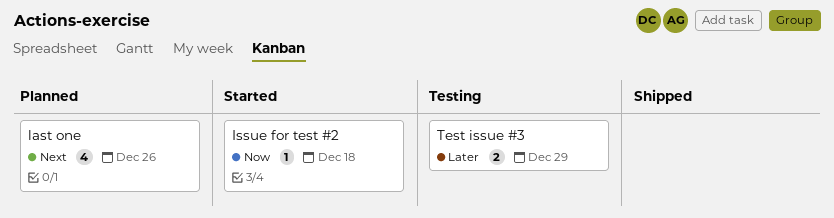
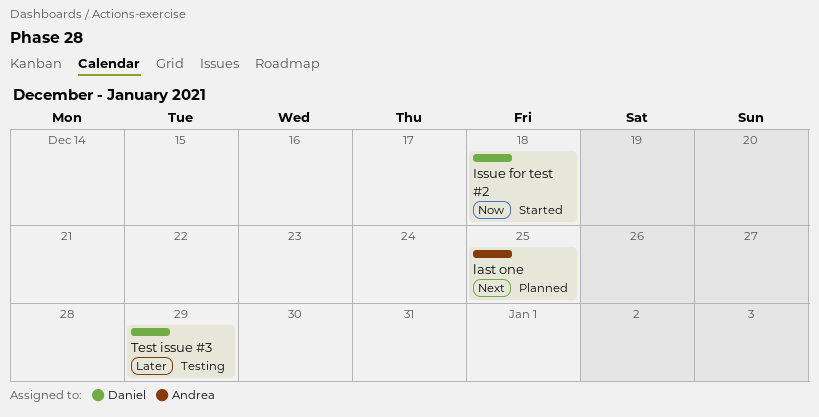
last one, due: Dec 26 -> Dec 25

